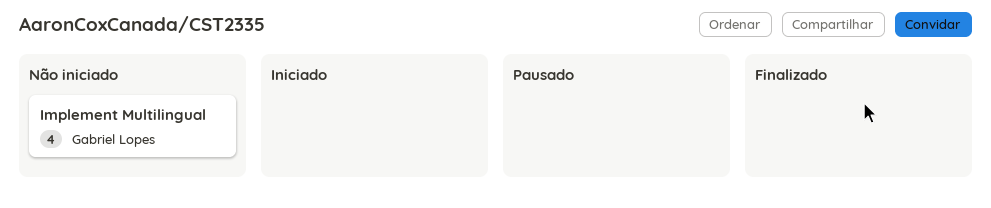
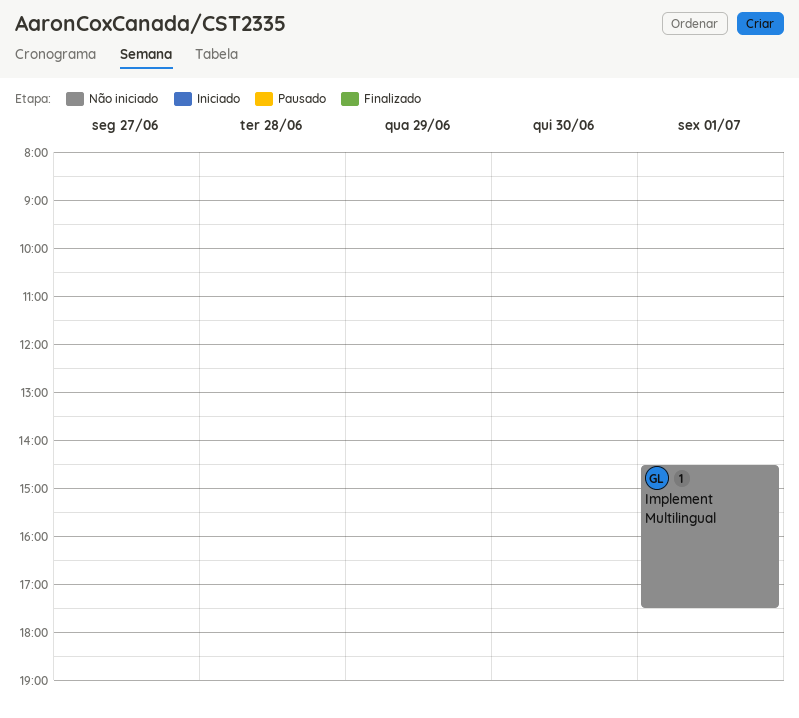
Implement Multilingual, estimate: 4 -> 1

